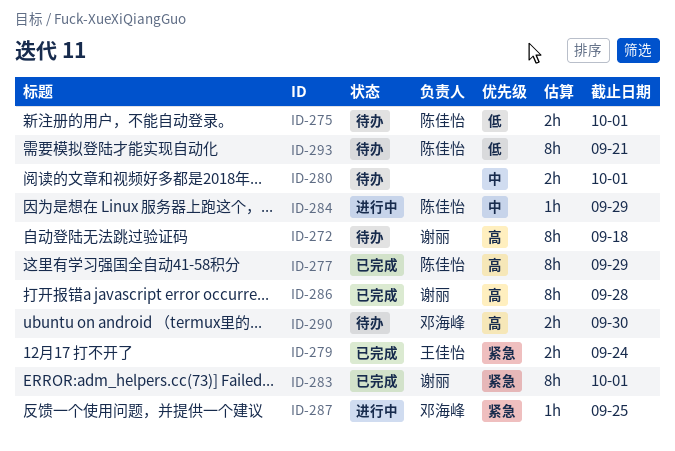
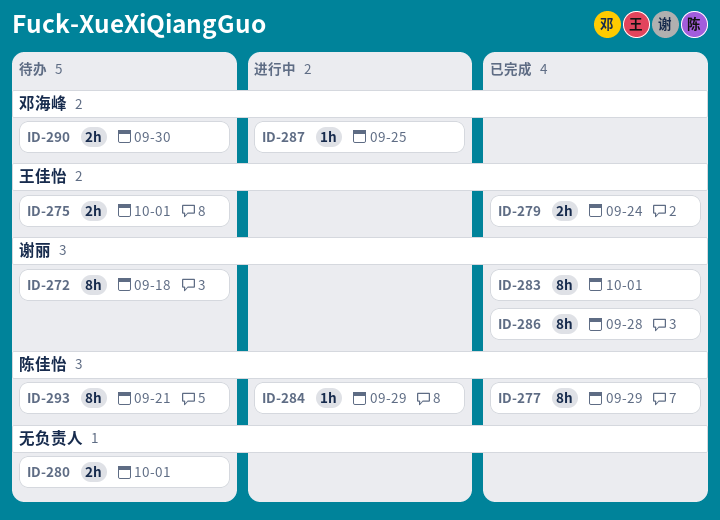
ID-275, owner: 陈佳怡 -> 王佳怡

